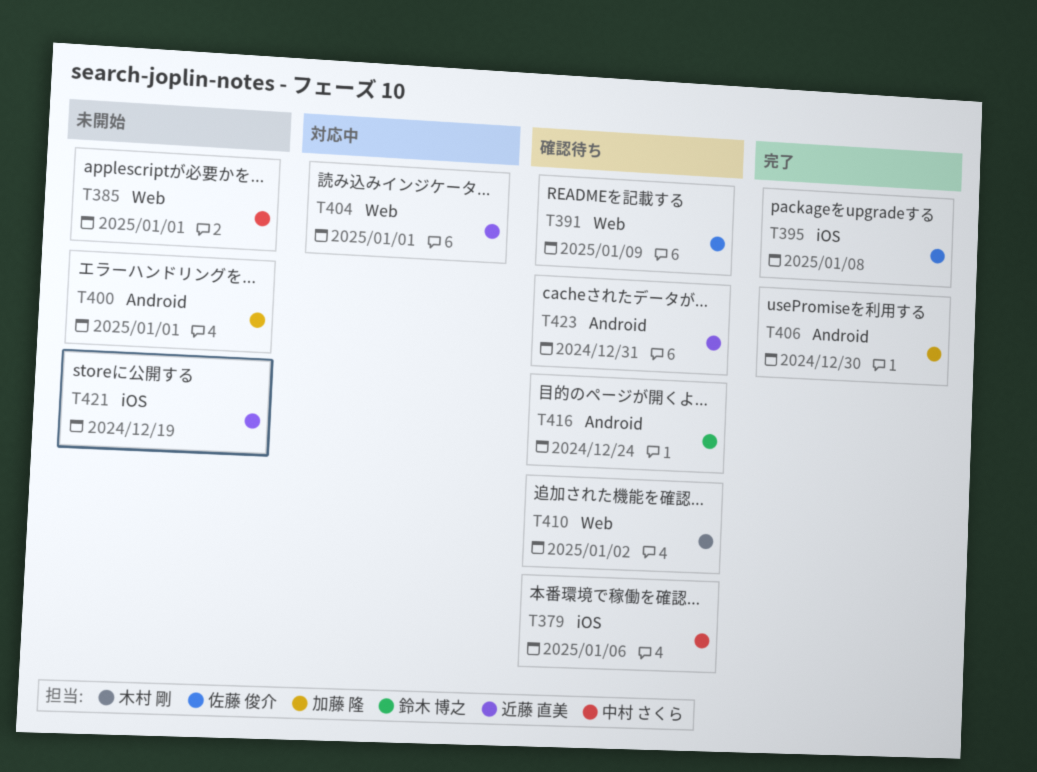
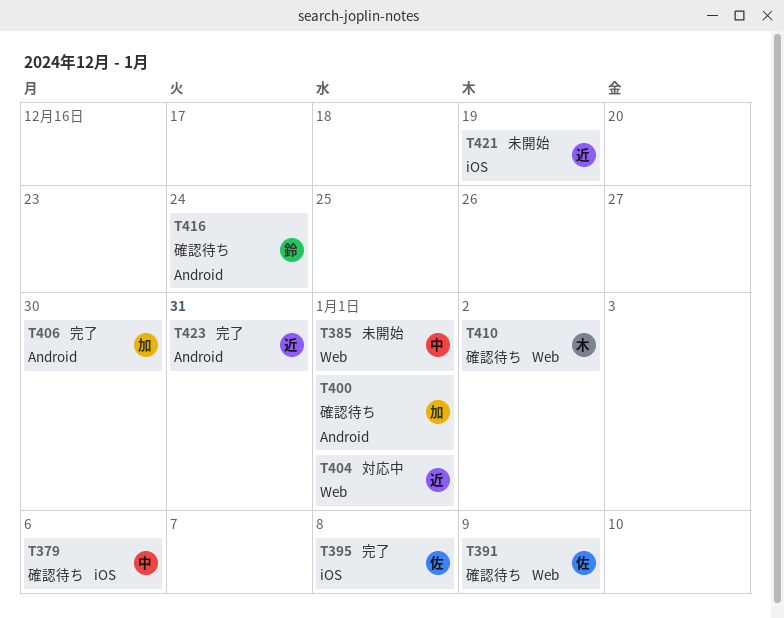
T400, status: 未開始 -> 確認待ち
T423, status: 確認待ち -> 完了

